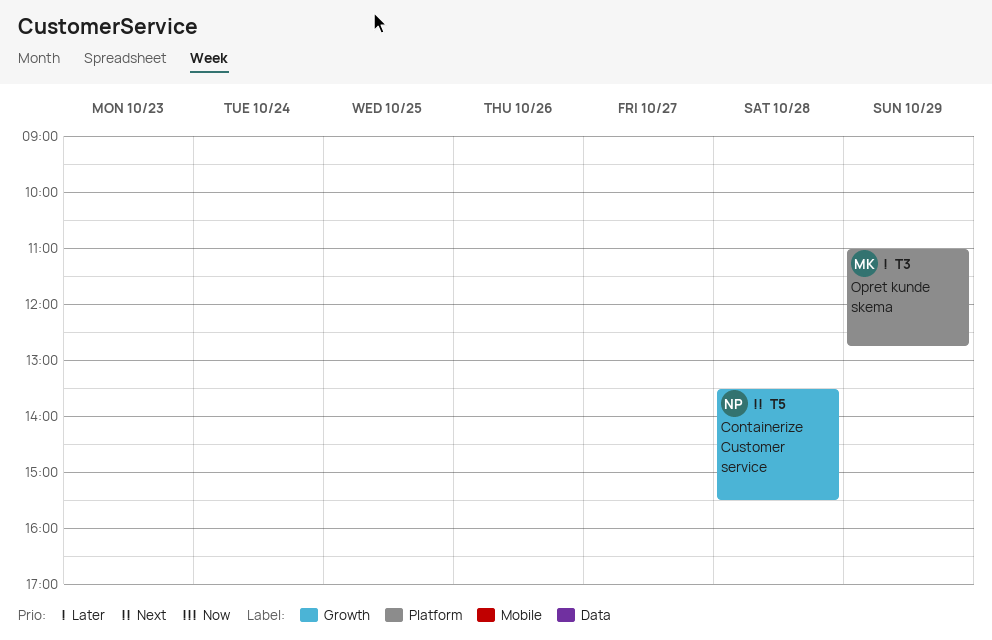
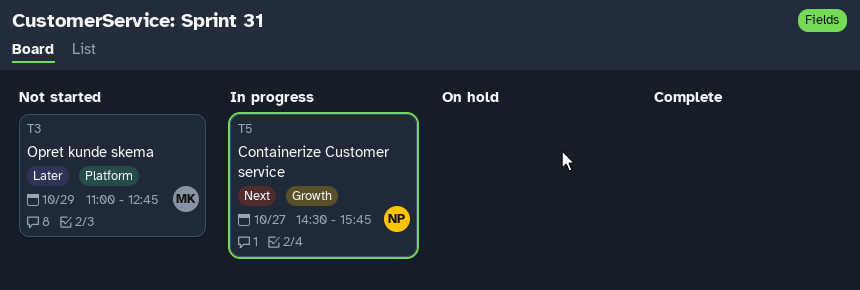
T5, day: Oct 28 -> Oct 27
T5, begins: 13:30 -> 14:30
T5, ends: 15:30 -> 15:45

